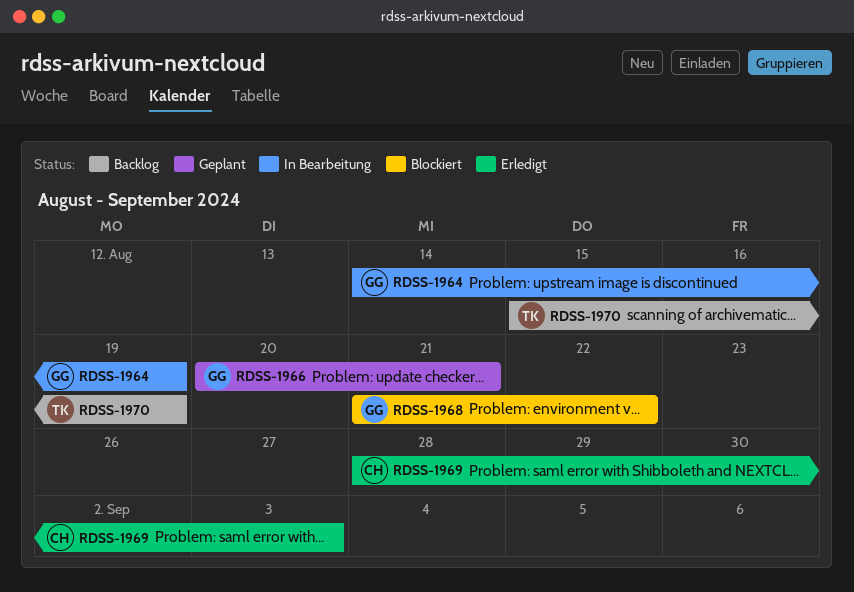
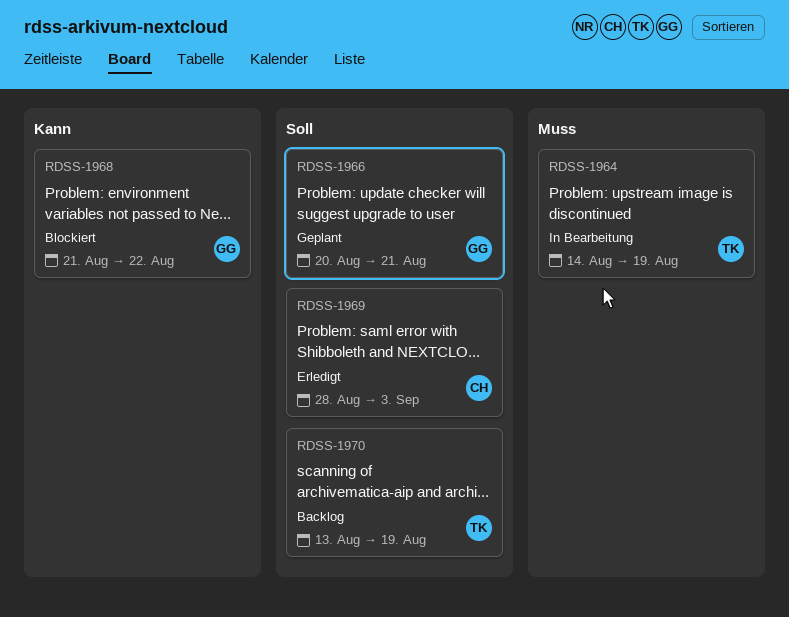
RDSS-1964, owner: GG -> TK
RDSS-1970, start: Aug 15 -> Aug 13

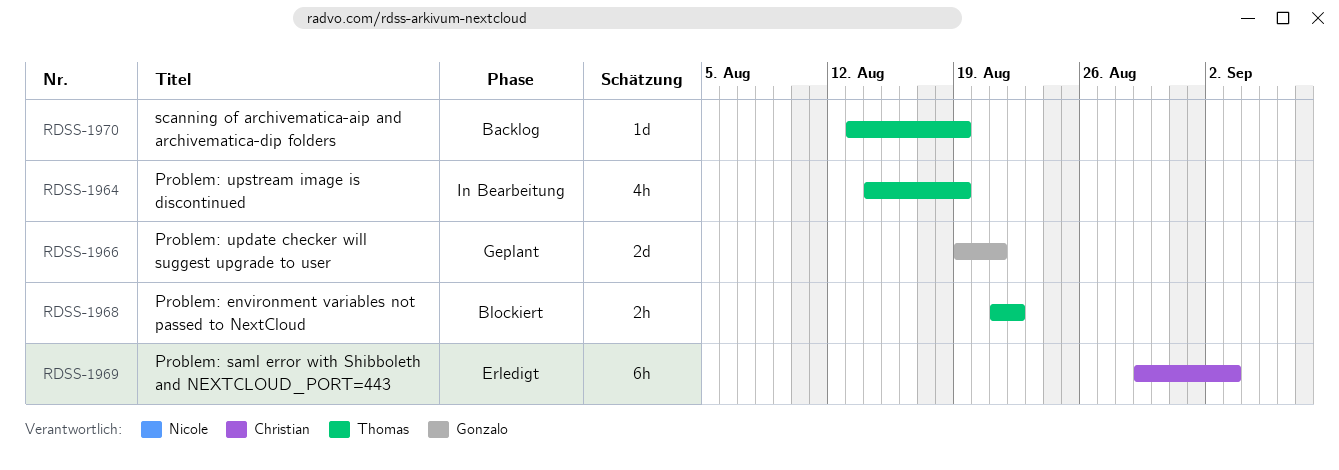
RDSS-1966, start: Aug 20 -> Aug 19
RDSS-1968, owner: Gonzalo -> Thomas
RDSS-1969, start: Aug 28 -> Aug 29

